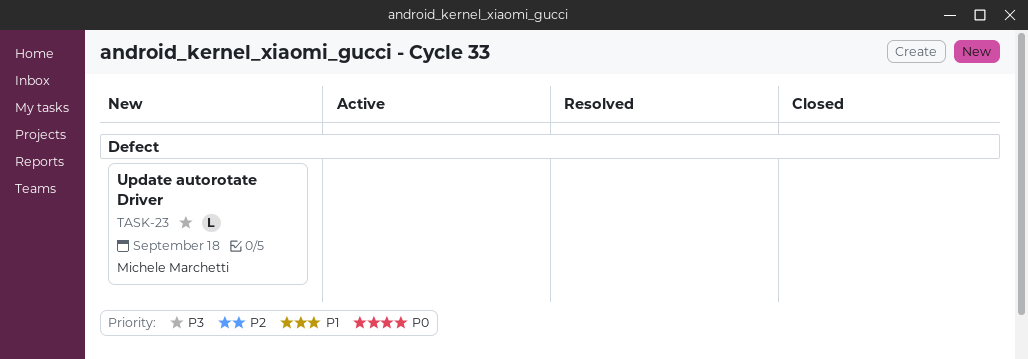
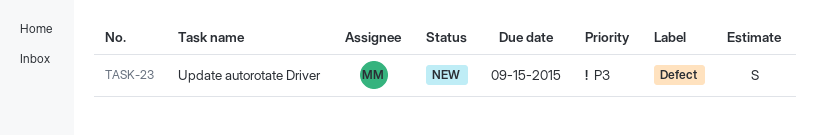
TASK-23, estimate: L -> S
TASK-23, due: Sep 18 -> Sep 15

